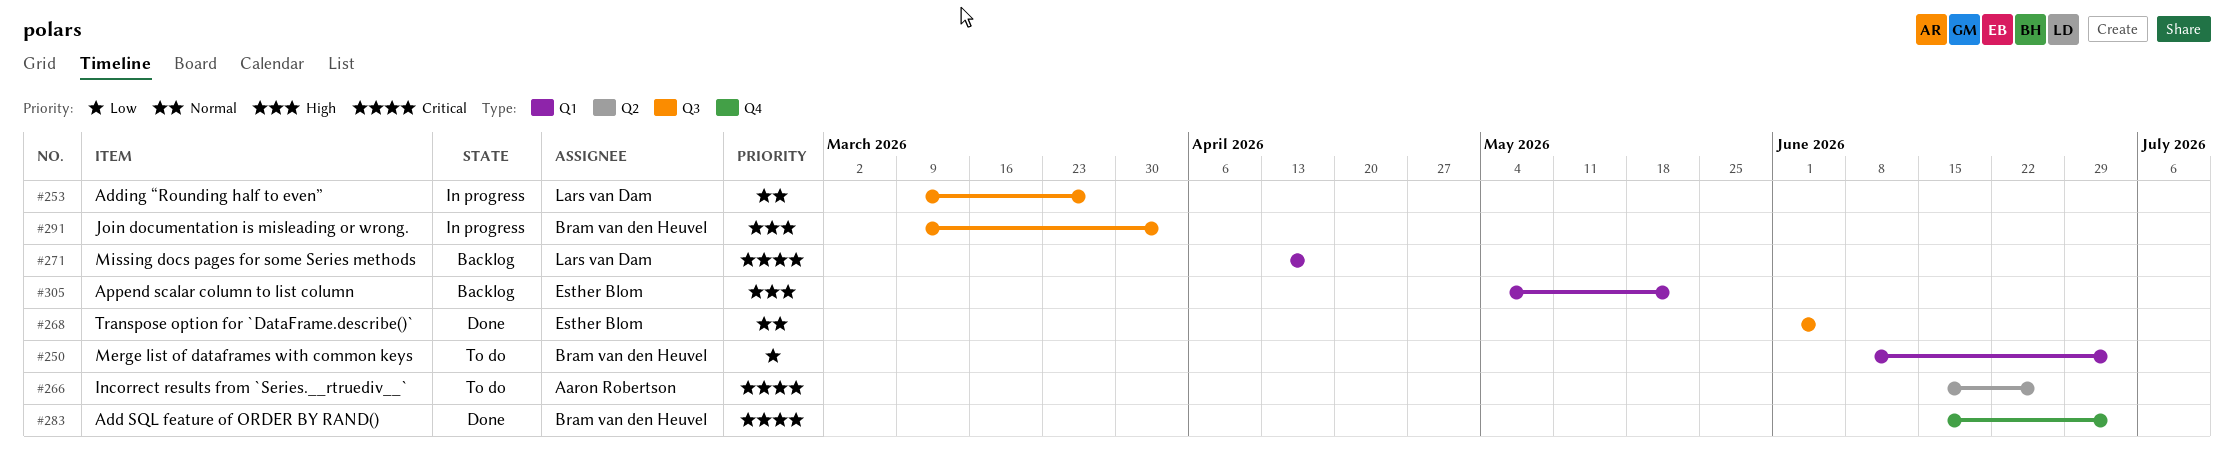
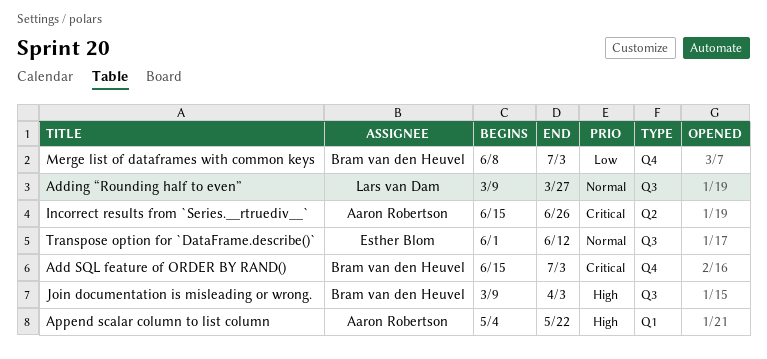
Append scalar column to list column, owner: Esther Blom -> Aaron Robertson
Merge list of dataframes with common keys, label: Q1 -> Q4
Missing docs pages for some Series methods: present -> none
Transpose option for `DataFrame.describe()`, due: Jun 5 -> Jun 12

